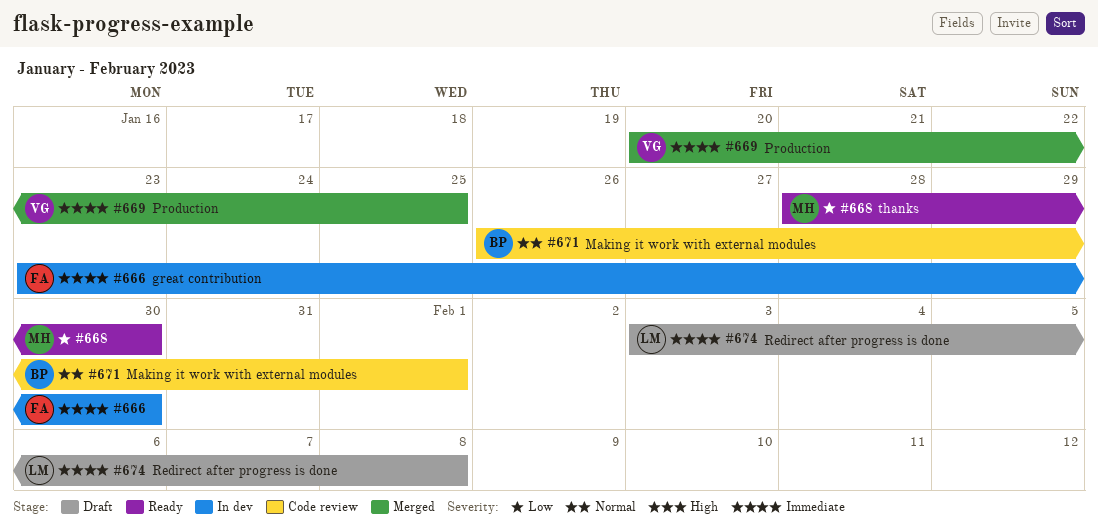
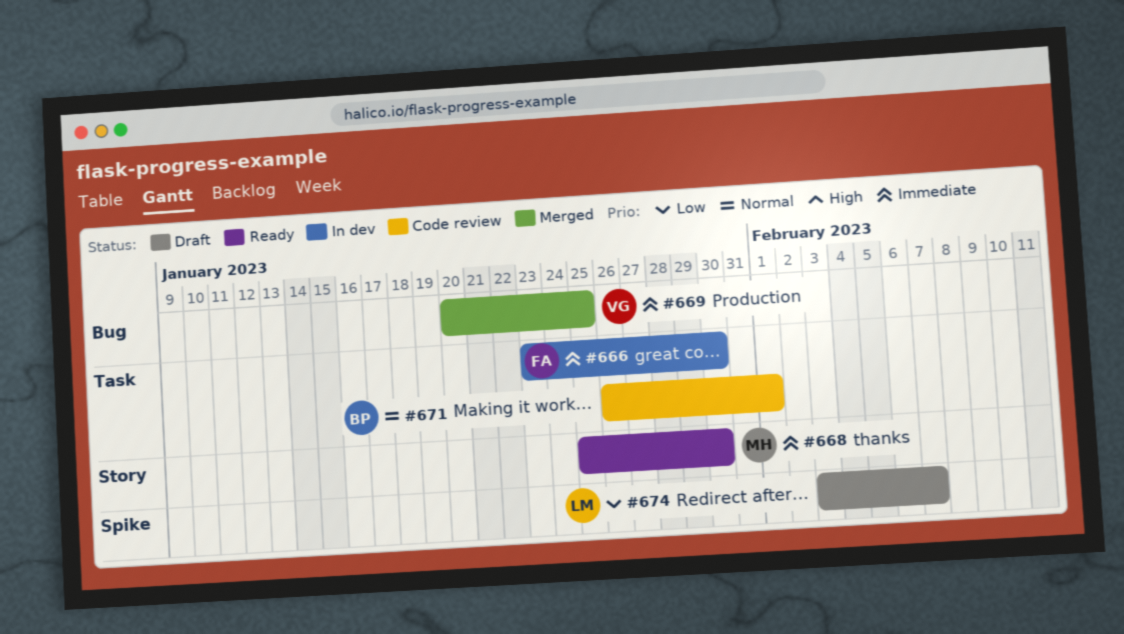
#668, priority: Low -> Immediate
#668, start: Jan 28 -> Jan 25
#674, priority: Immediate -> Low
#674, due: Feb 8 -> Feb 7

